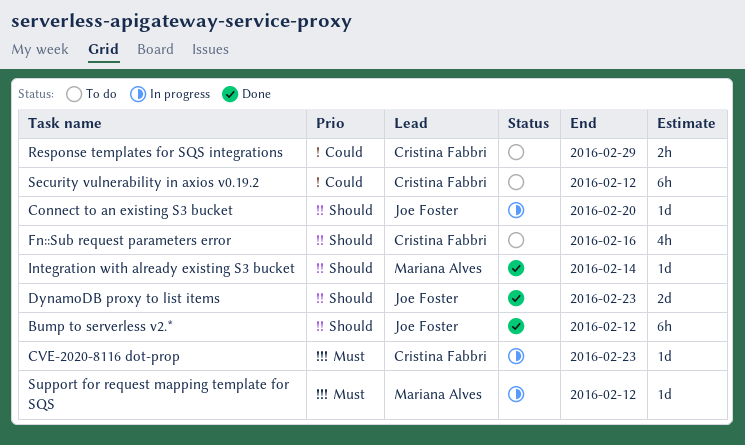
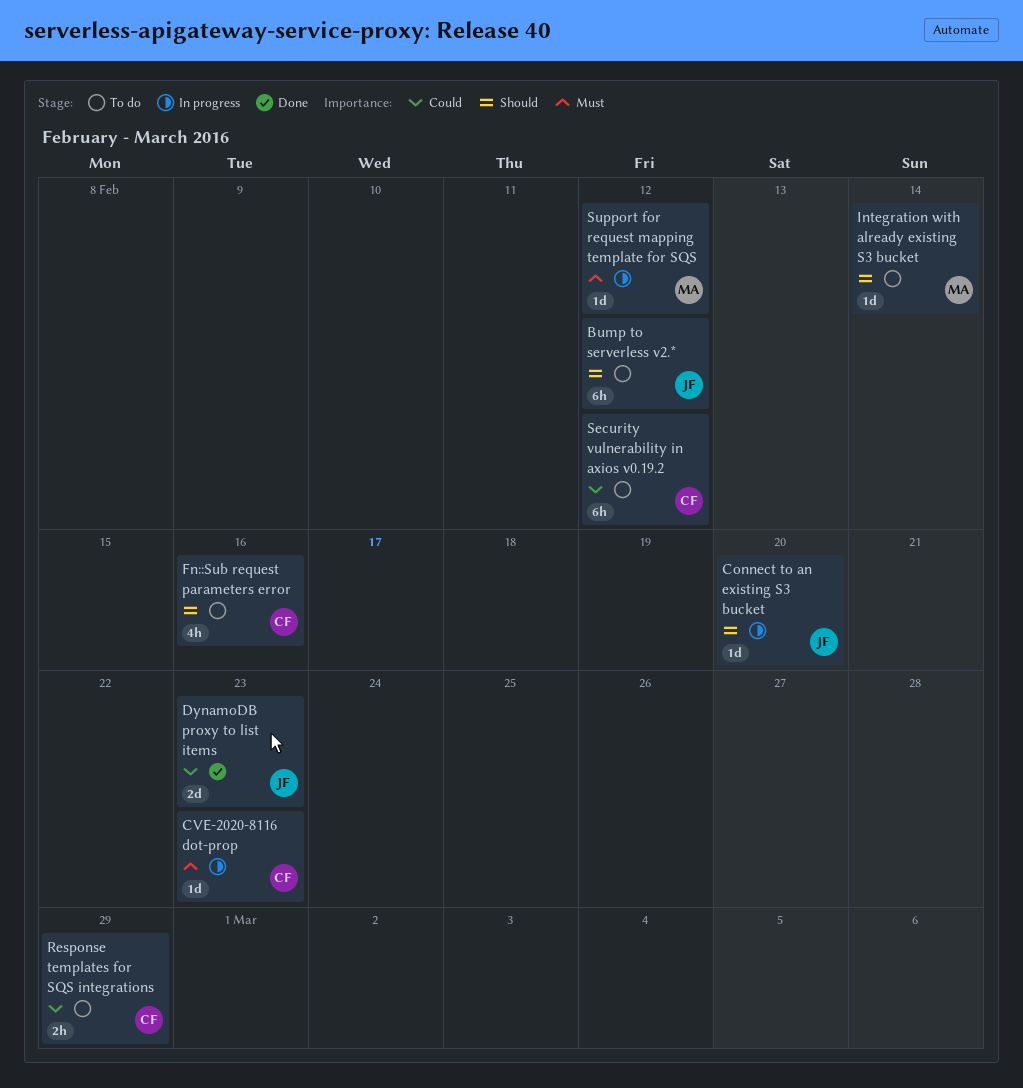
Bump to serverless v2.*, status: Done -> To do
DynamoDB proxy to list items, priority: Should -> Could
Integration with already existing S3 bucket, status: Done -> To do

